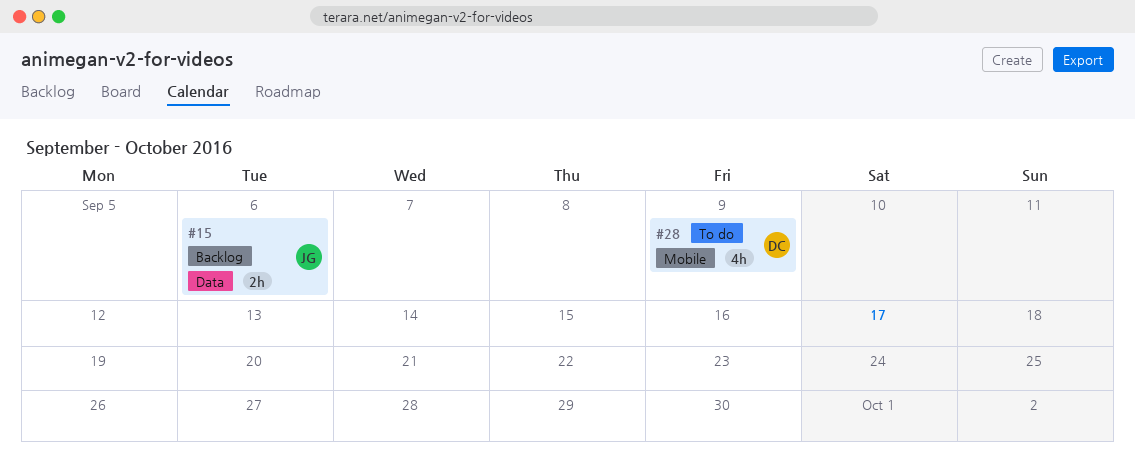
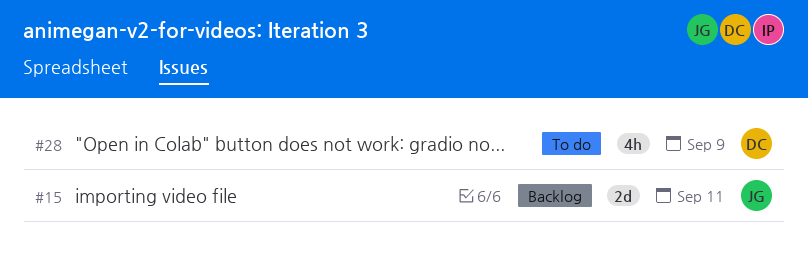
#15, estimate: 2h -> 2d
#15, due: Sep 6 -> Sep 11

